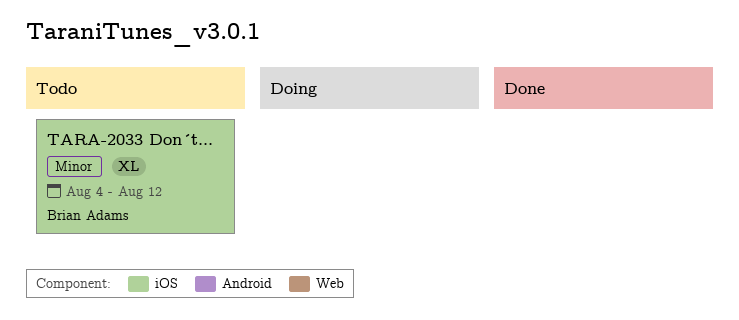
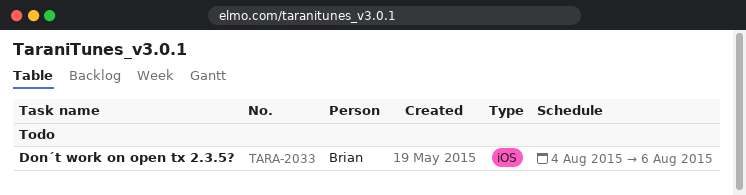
TARA-2033, due: Aug 12 -> Aug 6

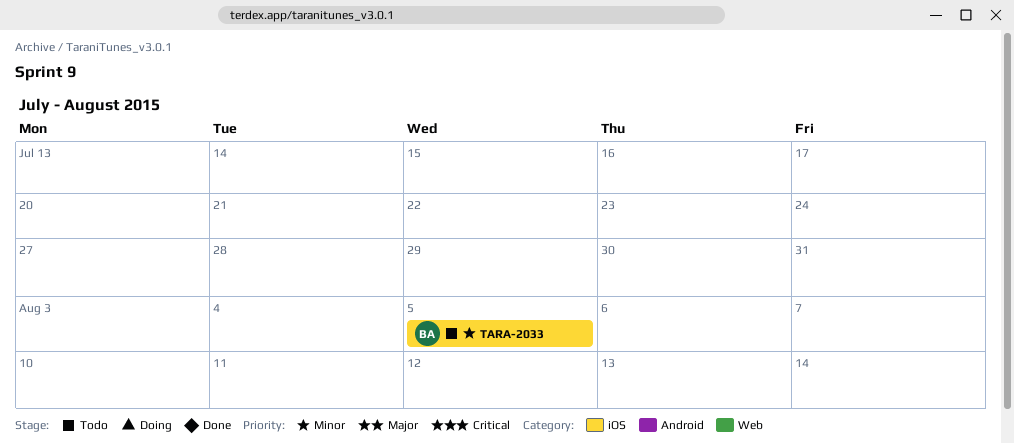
TARA-2033, start: Aug 4 -> Aug 5
TARA-2033, due: Aug 6 -> Aug 5

